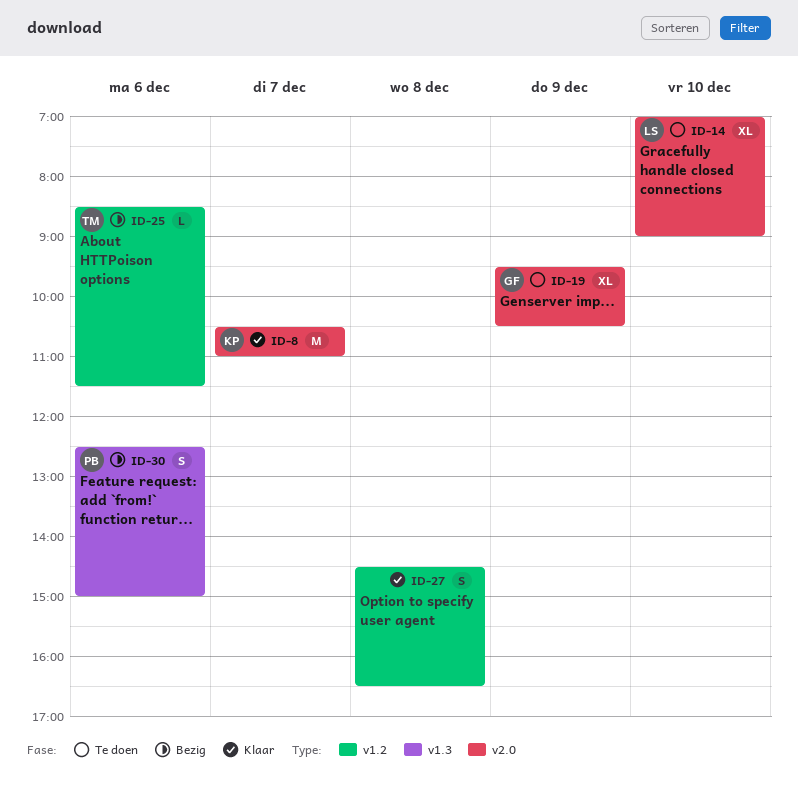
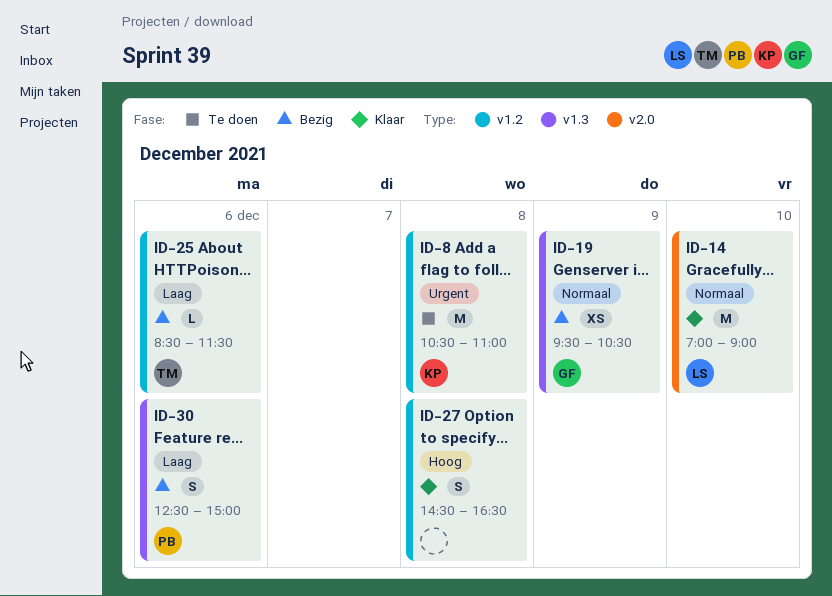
ID-8, status: Klaar -> Te doen
ID-8, label: v2.0 -> v1.2
ID-8, day: Dec 7 -> Dec 8
ID-14, status: Te doen -> Klaar
ID-14, estimate: XL -> M
ID-19, status: Te doen -> Bezig
ID-19, label: v2.0 -> v1.3
ID-19, estimate: XL -> XS

